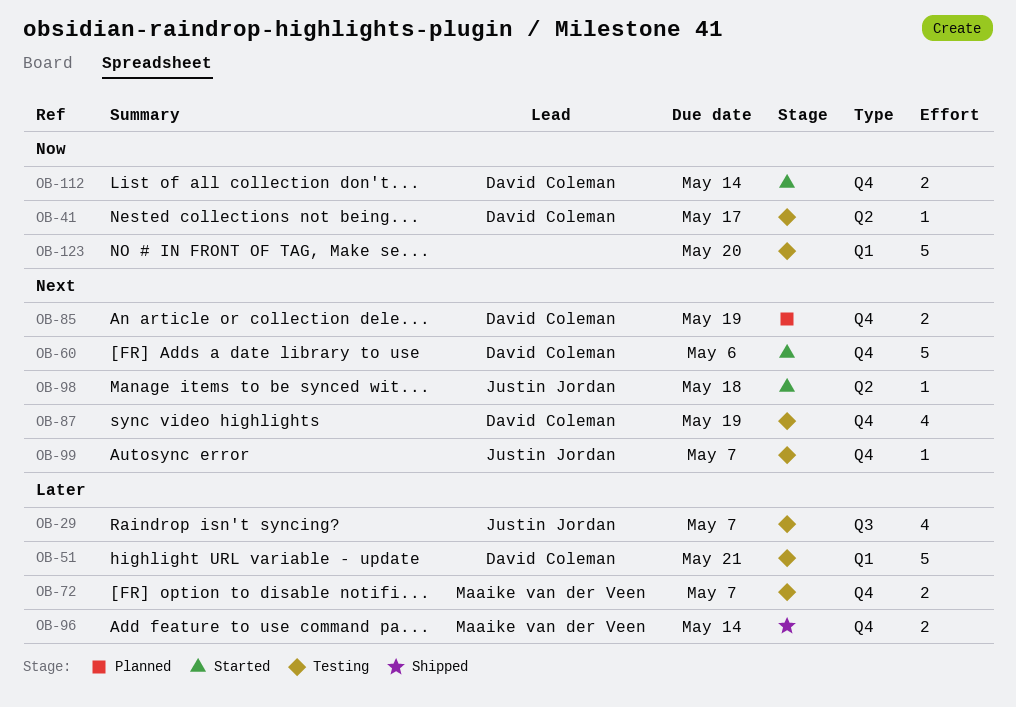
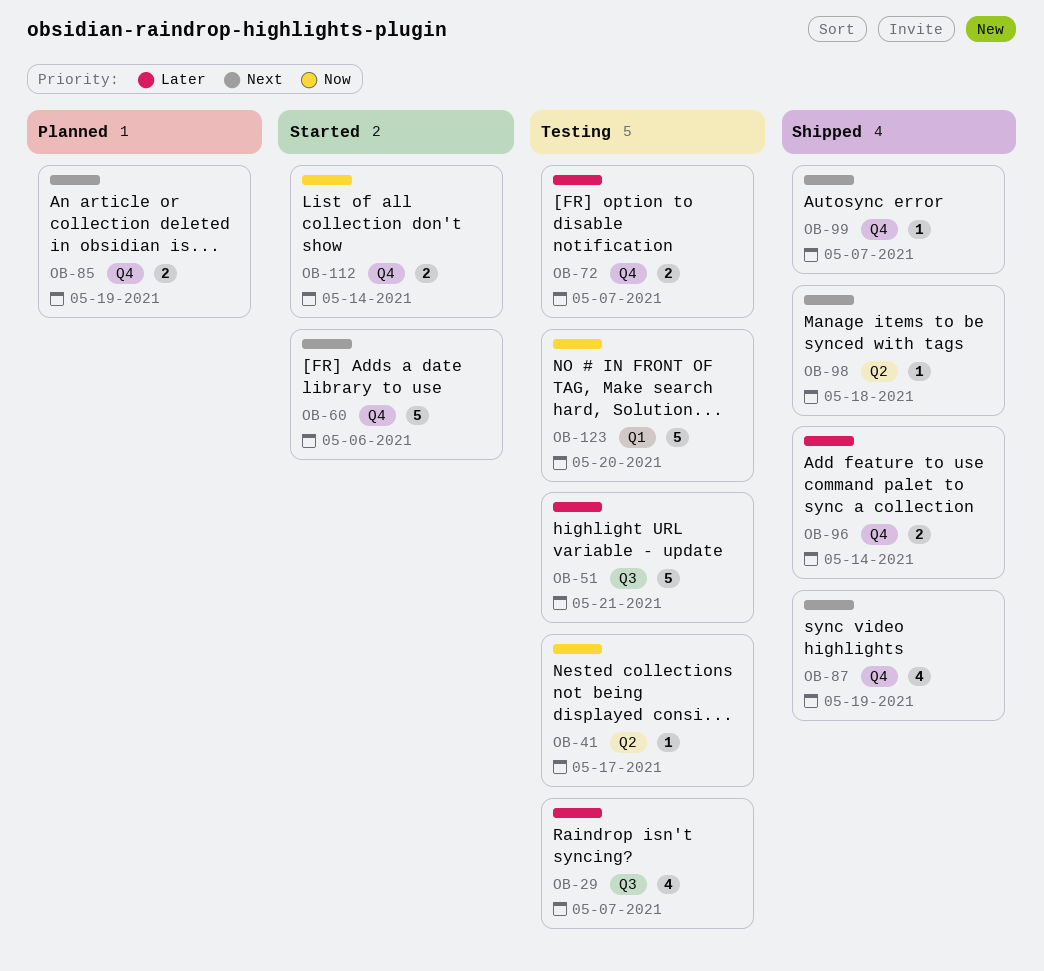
OB-51, label: Q1 -> Q3
OB-87, status: Testing -> Shipped
OB-98, status: Started -> Shipped
OB-99, status: Testing -> Shipped

